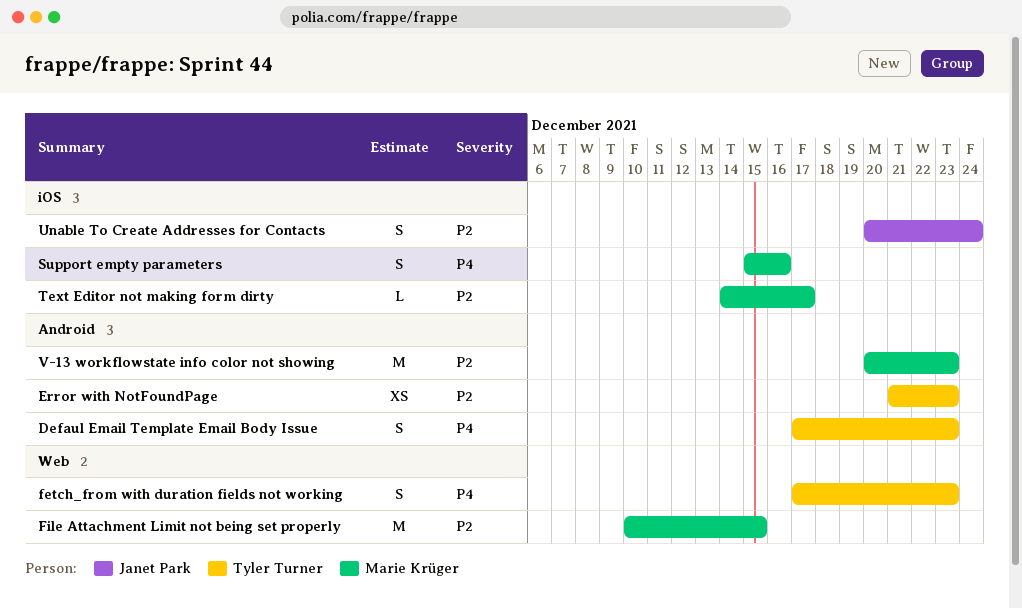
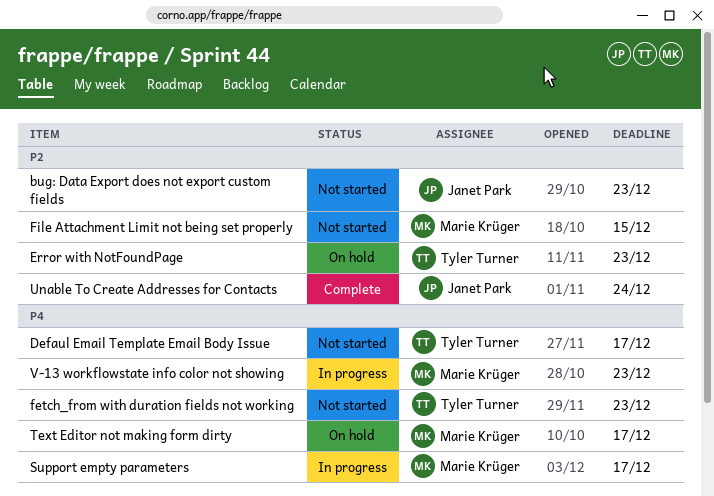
bug: Data Export does not export custom fields: none -> present
Defaul Email Template Email Body Issue, due: Dec 23 -> Dec 17
Support empty parameters, due: Dec 16 -> Dec 17
Text Editor not making form dirty, priority: P2 -> P4
V-13 workflowstate info color not showing, priority: P2 -> P4

